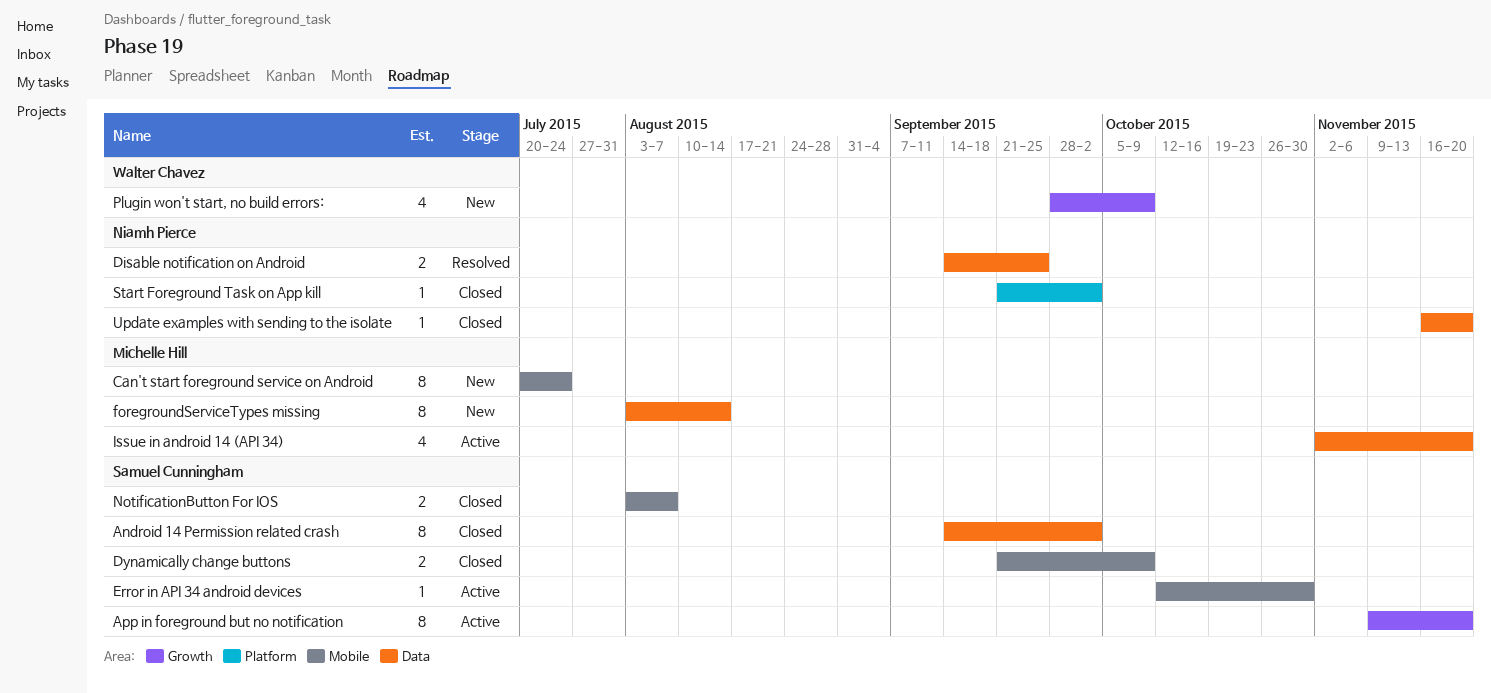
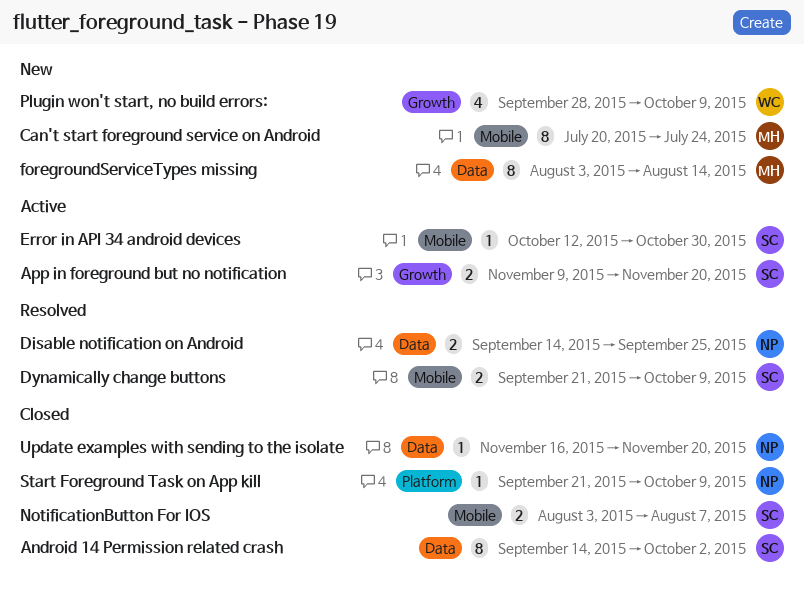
App in foreground but no notification, estimate: 8 -> 2
Dynamically change buttons, status: Closed -> Resolved
Issue in android 14 (API 34): present -> none
Start Foreground Task on App kill, due: Oct 2 -> Oct 9

